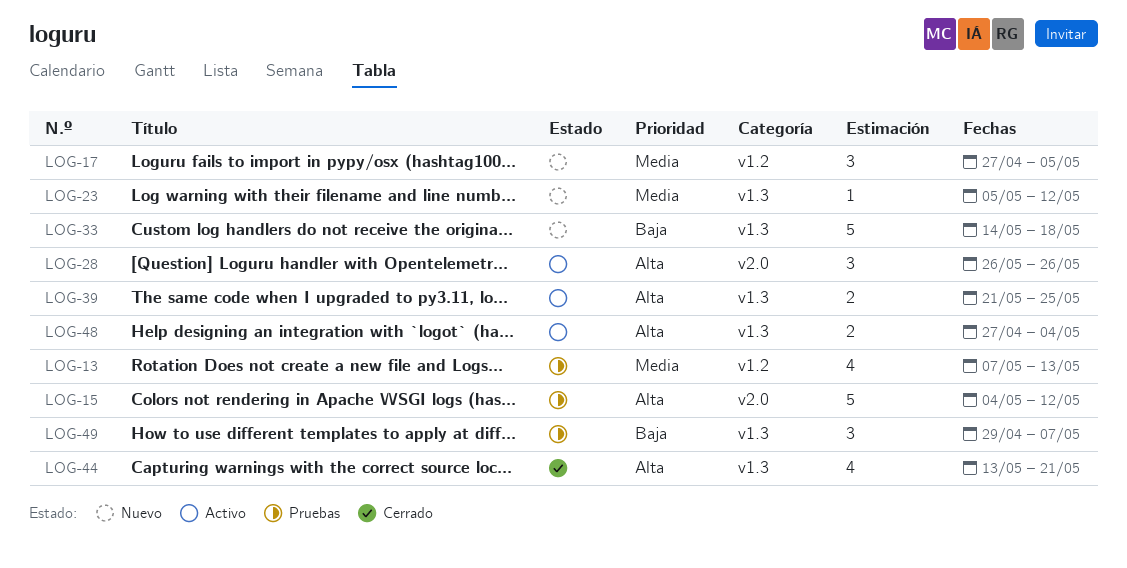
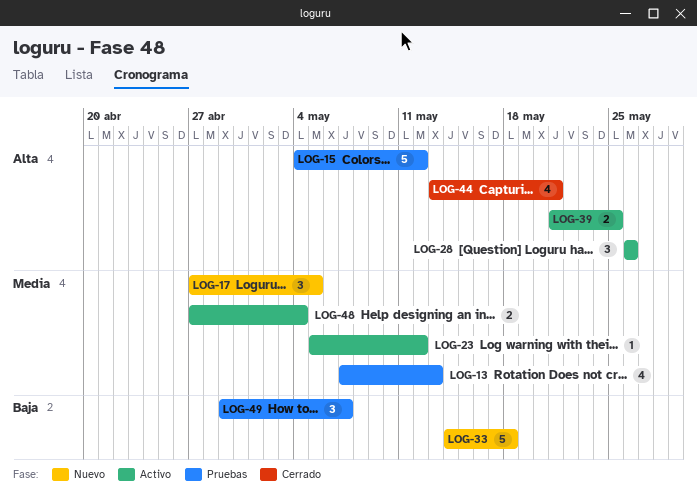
LOG-23, status: Nuevo -> Activo
LOG-48, priority: Alta -> Media

